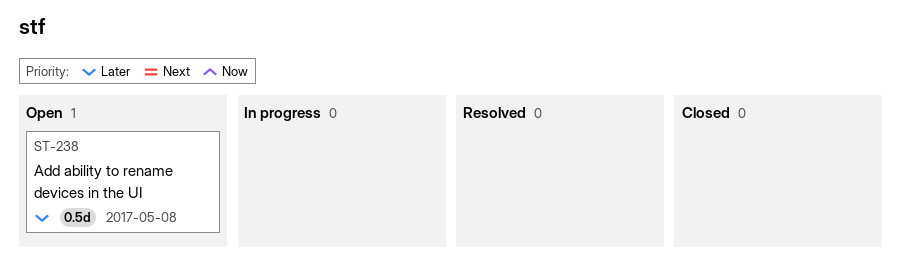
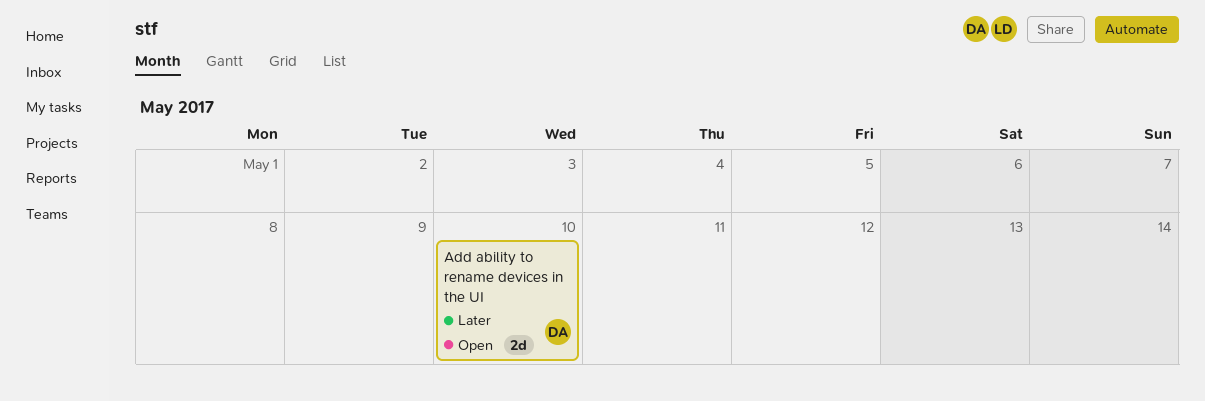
Add ability to rename devices in the UI, estimate: 0.5d -> 2d
Add ability to rename devices in the UI, due: May 8 -> May 10

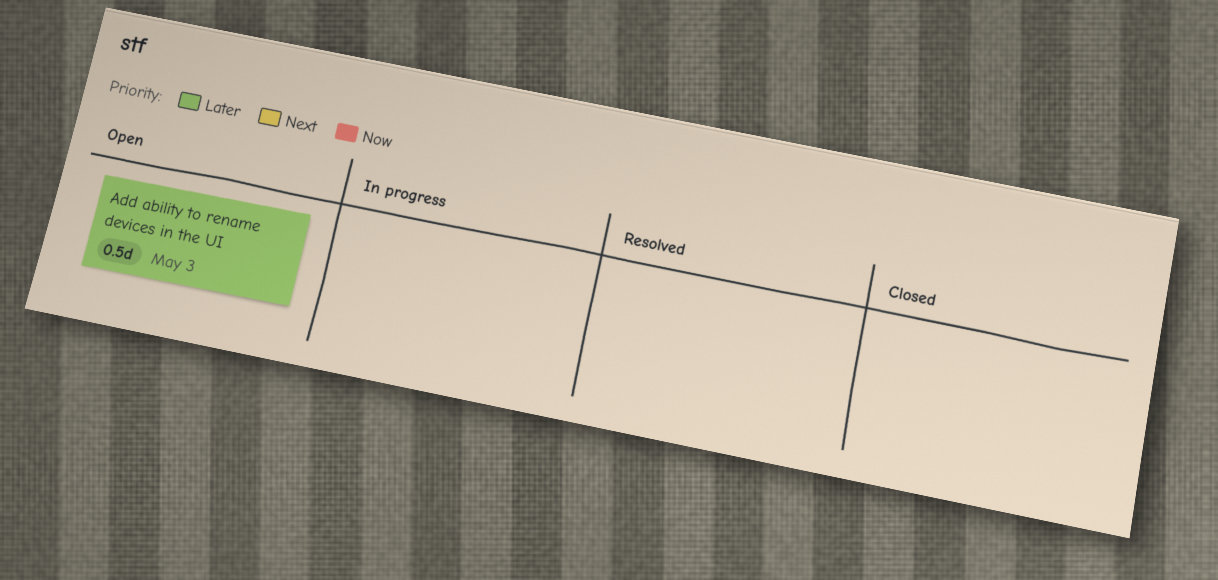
Add ability to rename devices in the UI, estimate: 2d -> 0.5d
Add ability to rename devices in the UI, due: May 10 -> May 3

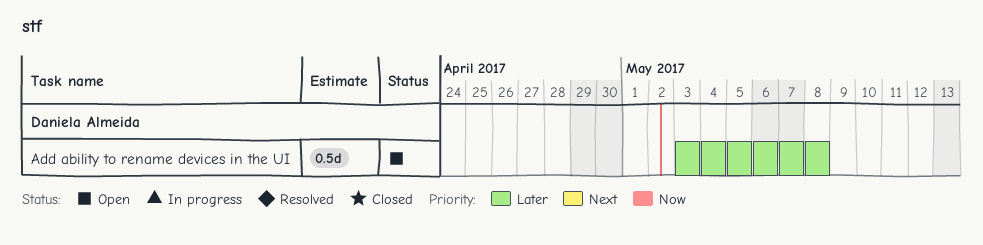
Add ability to rename devices in the UI, due: May 3 -> May 8

